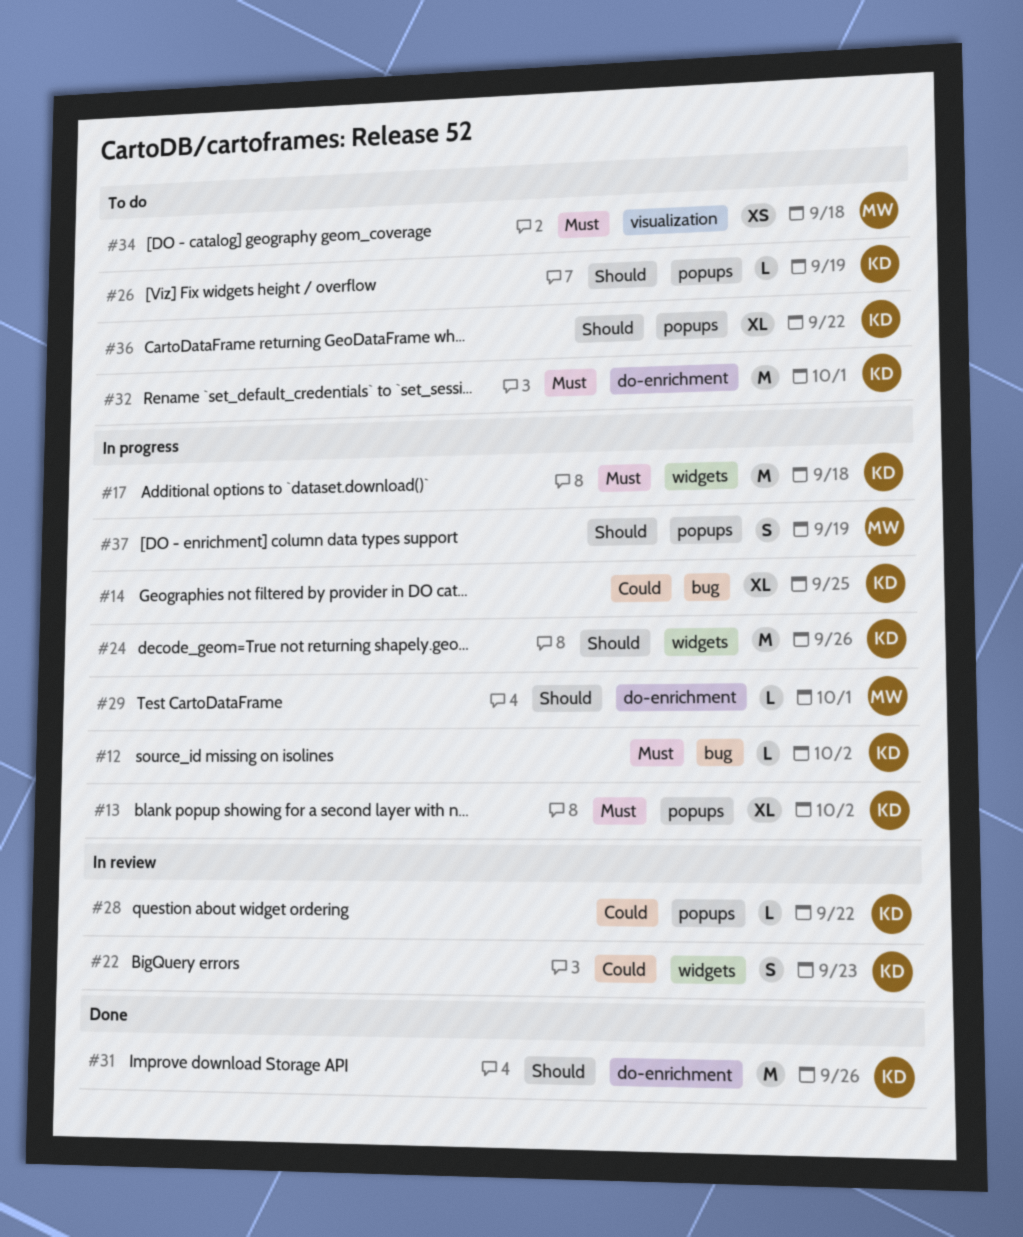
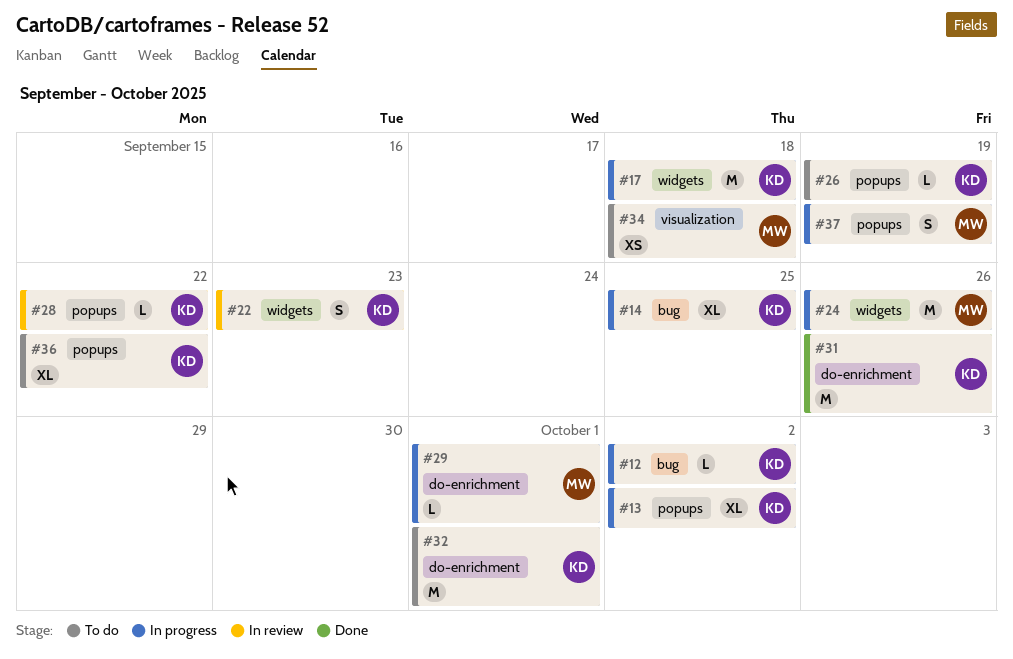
#24, owner: KD -> MW

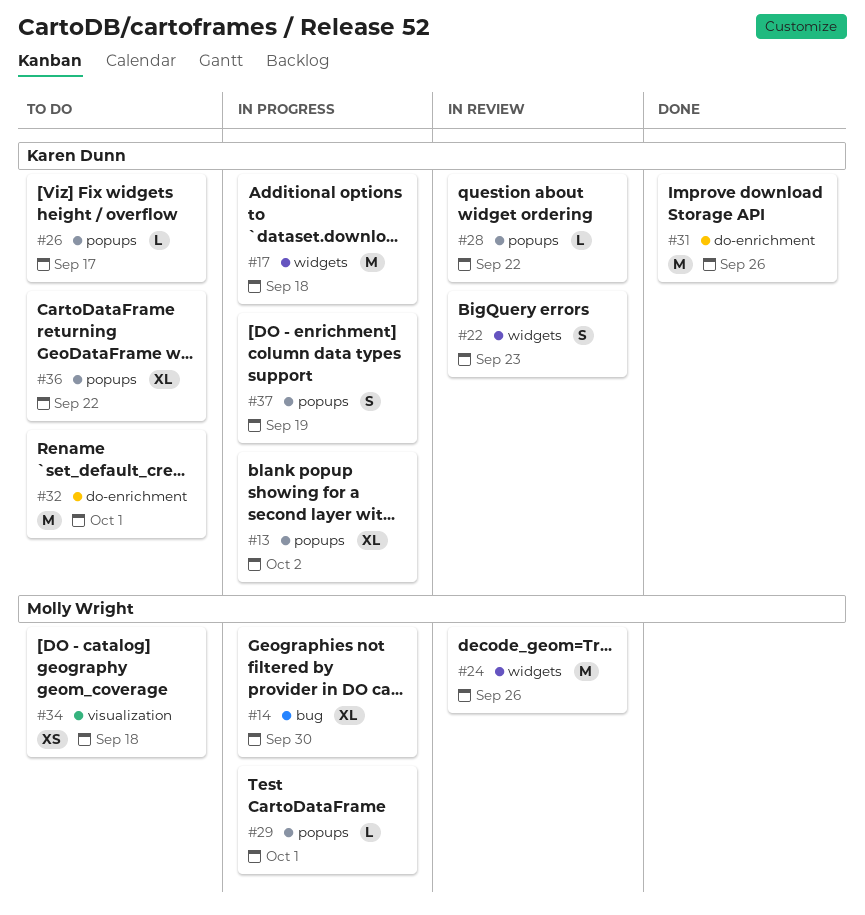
#12: present -> none
#14, owner: Karen Dunn -> Molly Wright
#14, due: Sep 25 -> Sep 30
#24, status: In progress -> In review
#26, due: Sep 19 -> Sep 17
#29, label: do-enrichment -> popups
#37, owner: Molly Wright -> Karen Dunn

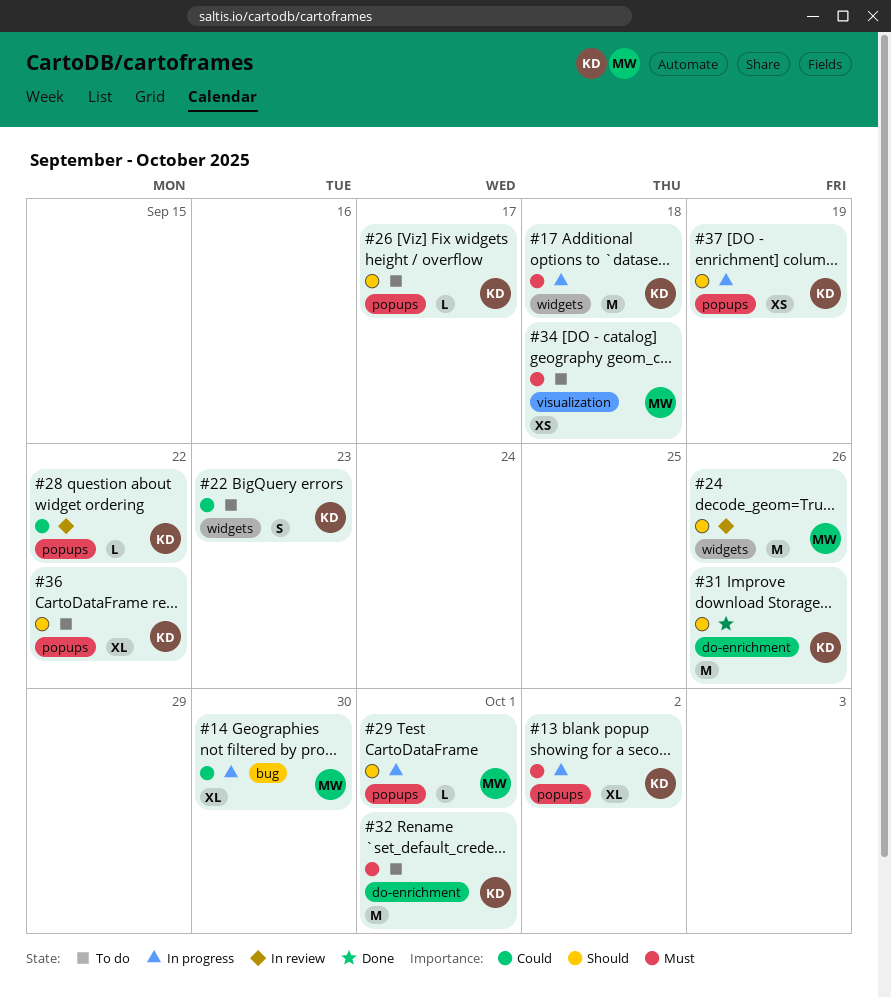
#22, status: In review -> To do
#37, estimate: S -> XS

